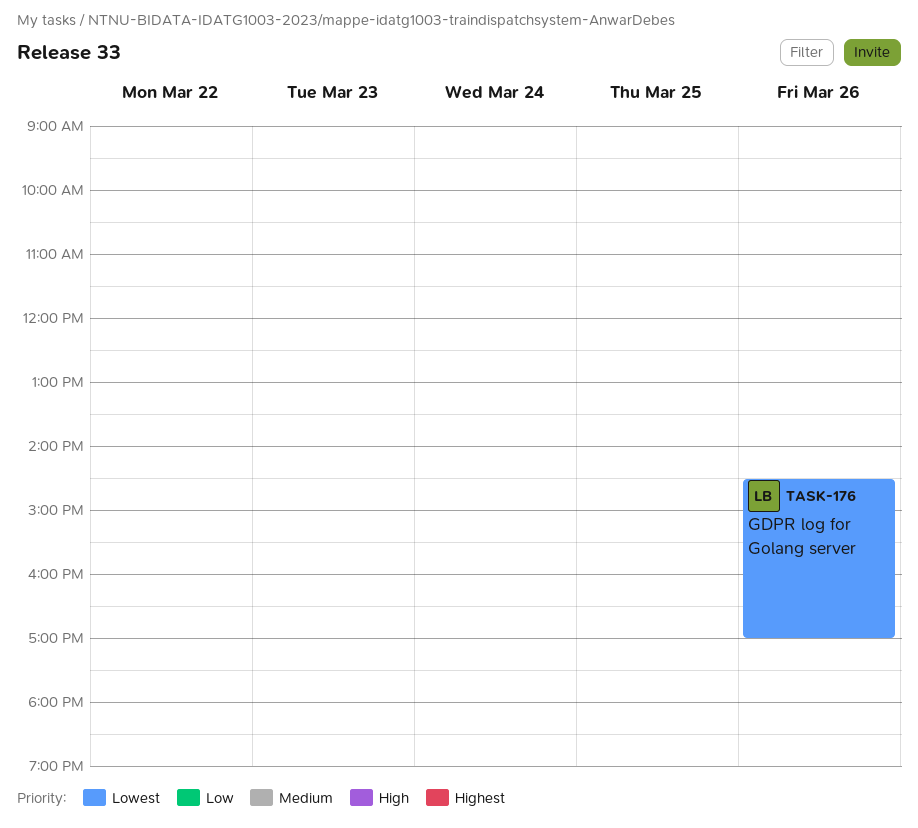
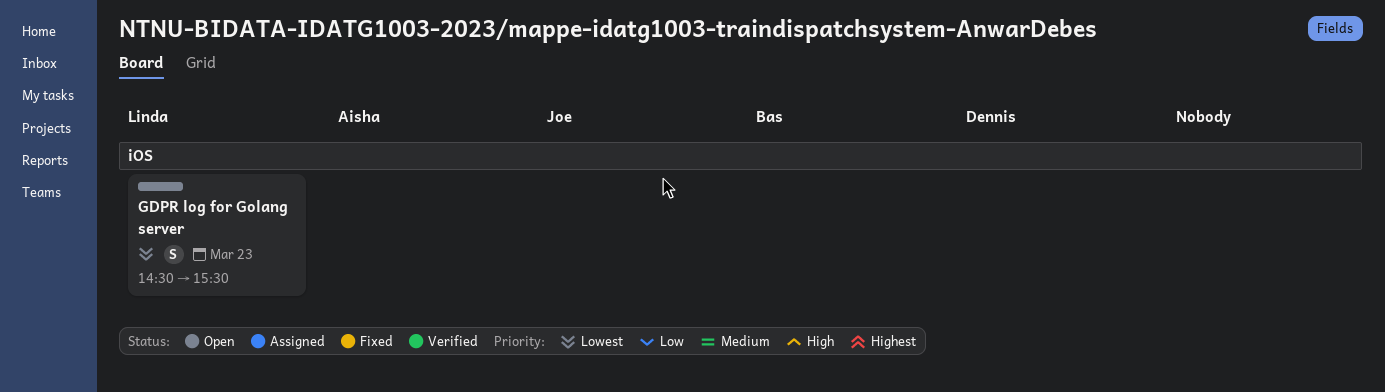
GDPR log for Golang server, day: Mar 26 -> Mar 23
GDPR log for Golang server, ends: 17:00 -> 15:30

